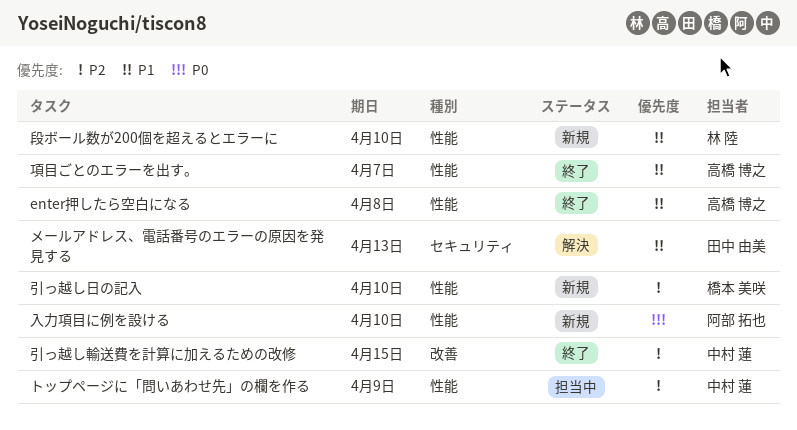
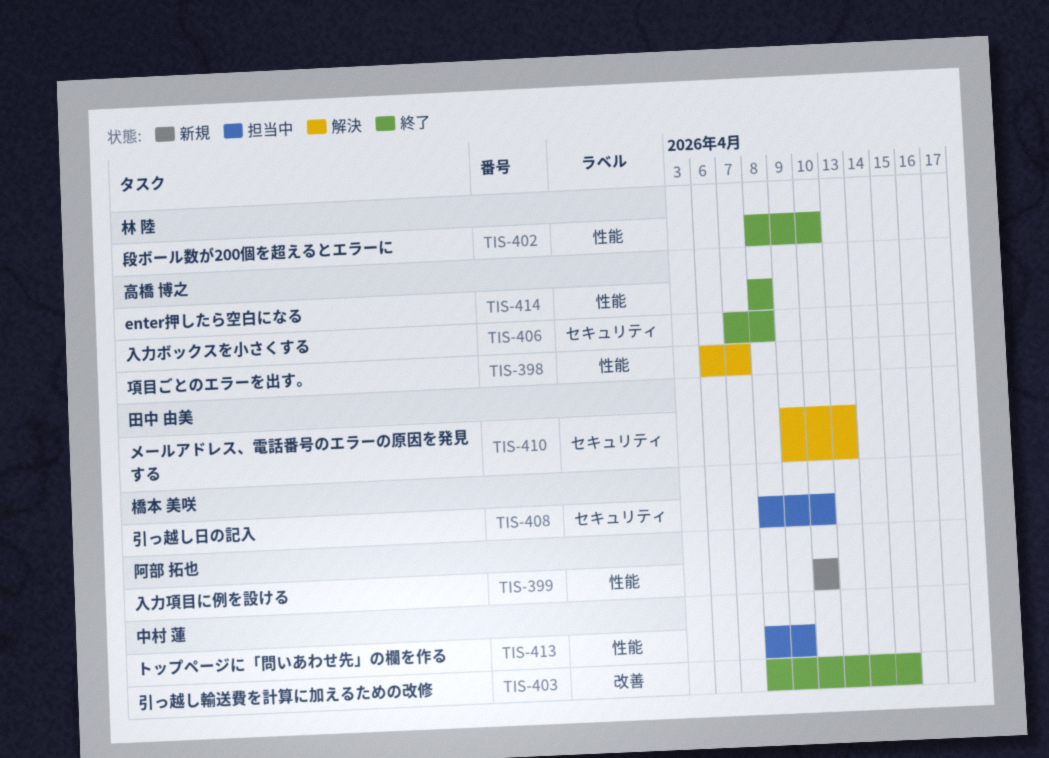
入力ボックスを小さくする: none -> present
引っ越し日の記入, status: 新規 -> 担当中
引っ越し日の記入, label: 性能 -> セキュリティ
段ボール数が200個を超えるとエラーに, status: 新規 -> 終了
項目ごとのエラーを出す。, status: 終了 -> 解決

